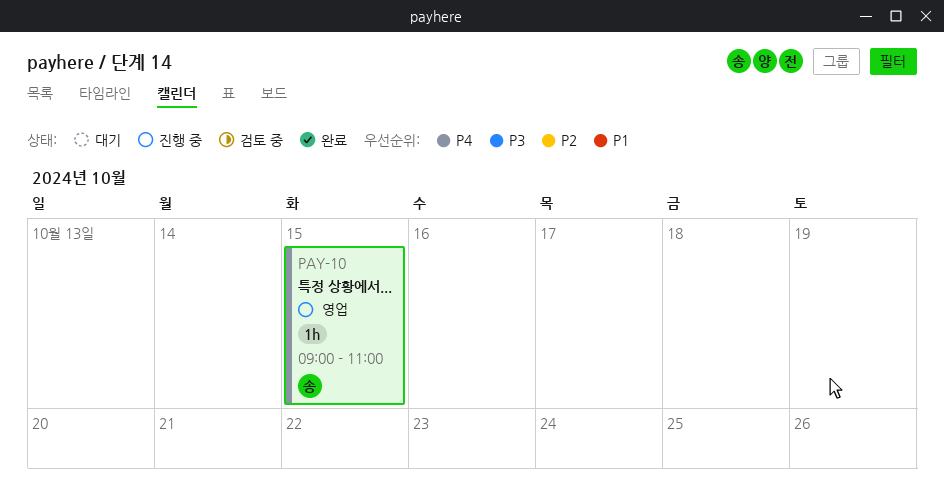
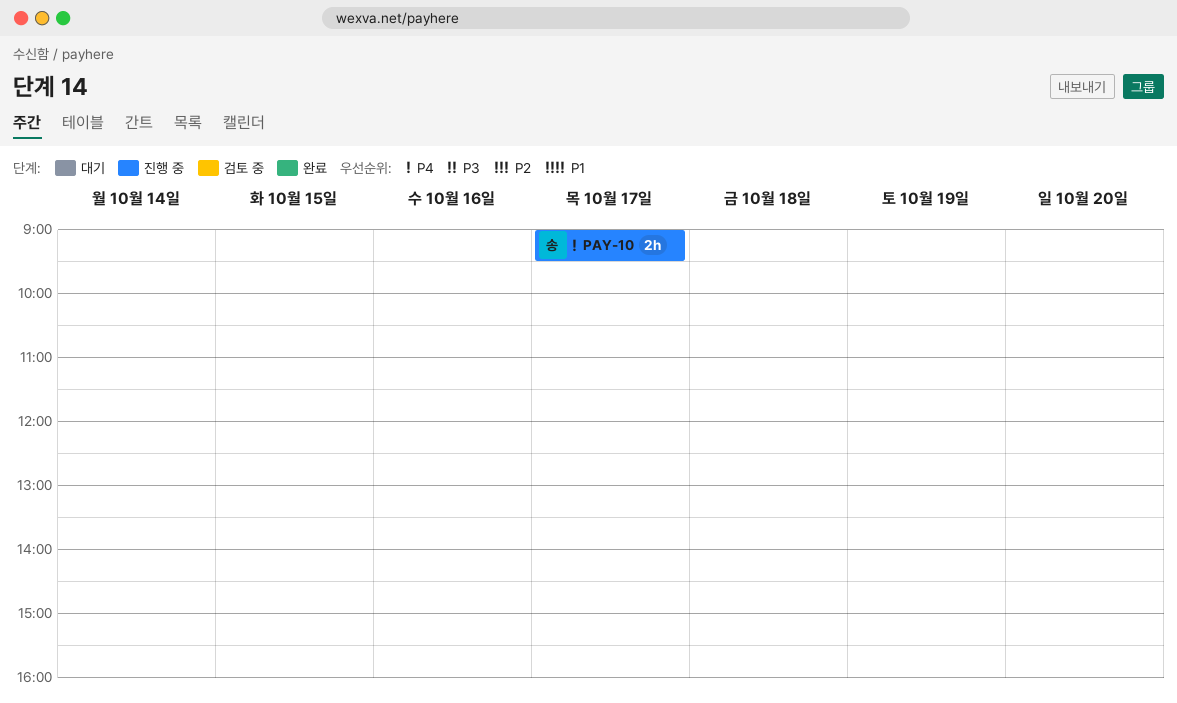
PAY-10, estimate: 1h -> 2h
PAY-10, day: Oct 15 -> Oct 17
PAY-10, ends: 11:00 -> 09:30

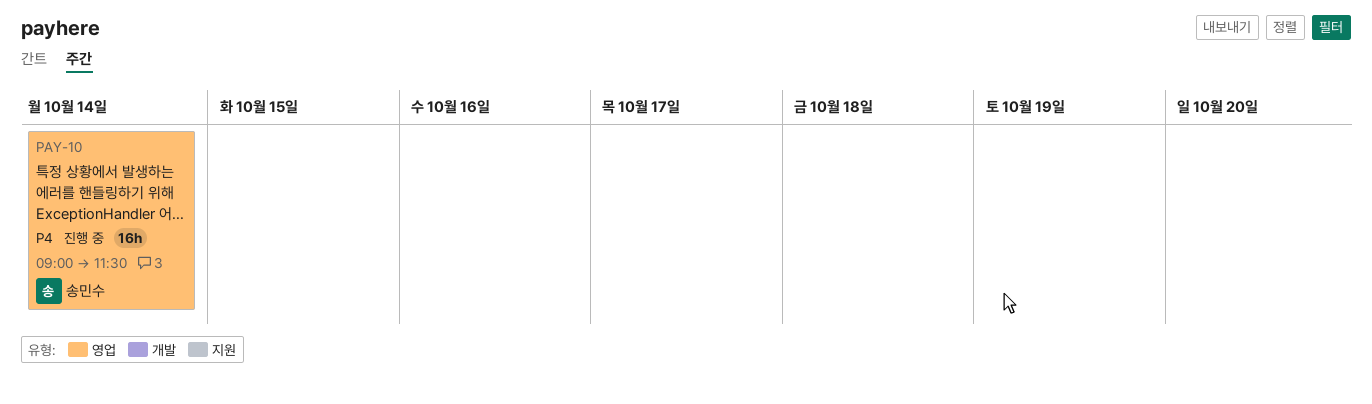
PAY-10, estimate: 2h -> 16h
PAY-10, day: Oct 17 -> Oct 14
PAY-10, ends: 09:30 -> 11:30

